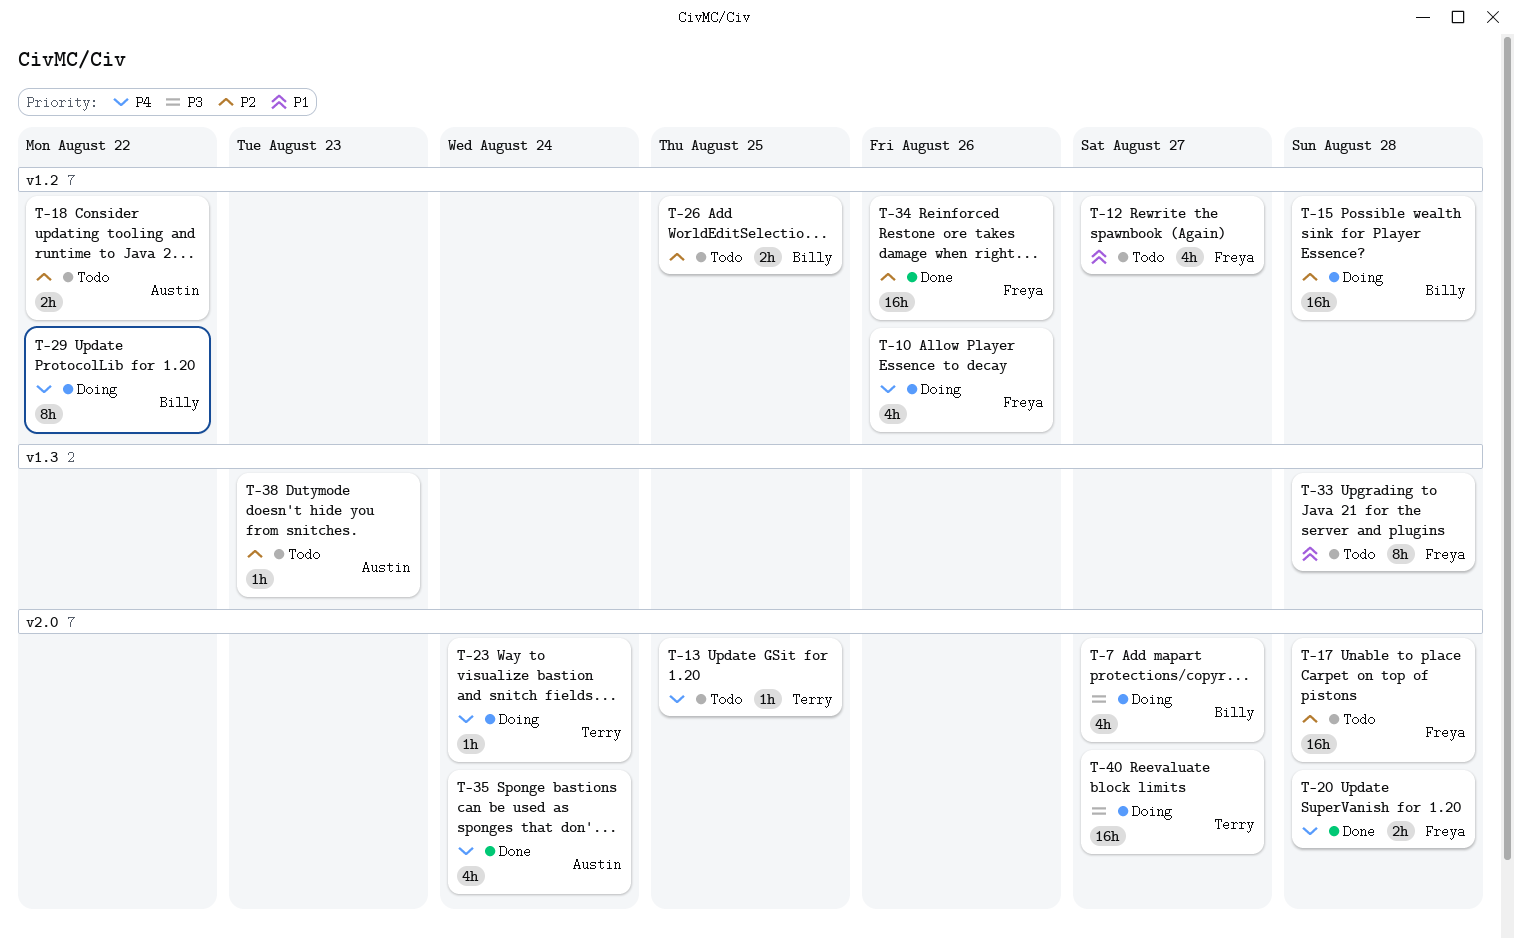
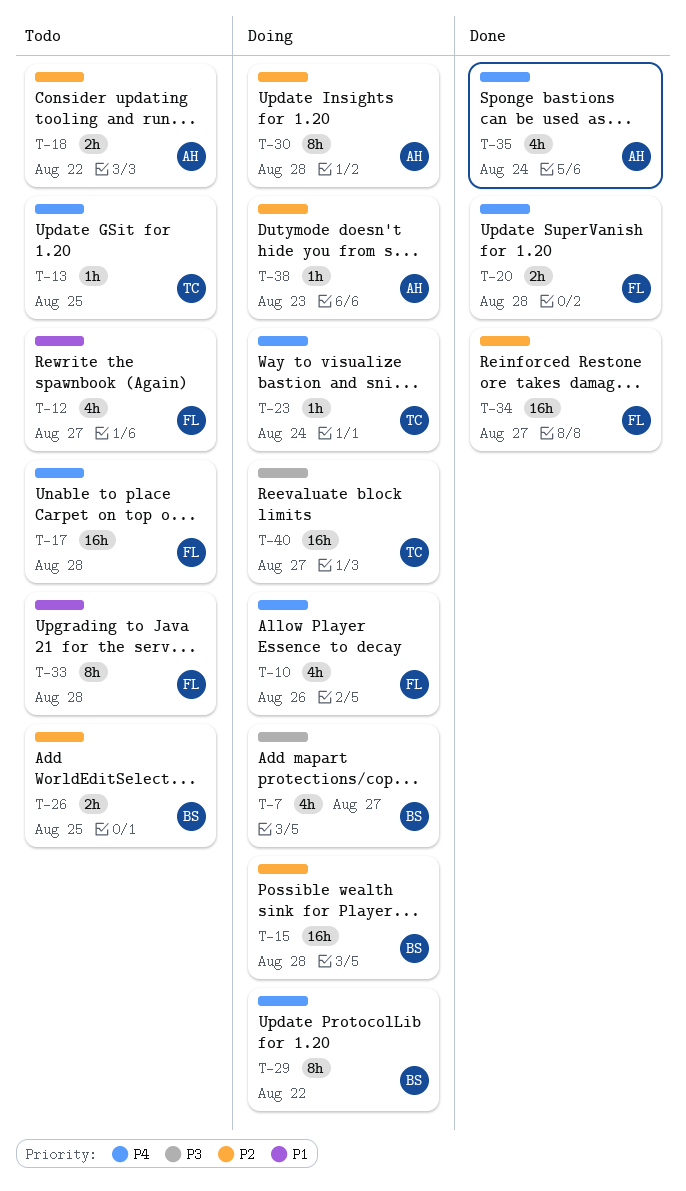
T-17, priority: P2 -> P4
T-30: none -> present
T-34, due: Aug 26 -> Aug 27
T-38, status: Todo -> Doing

